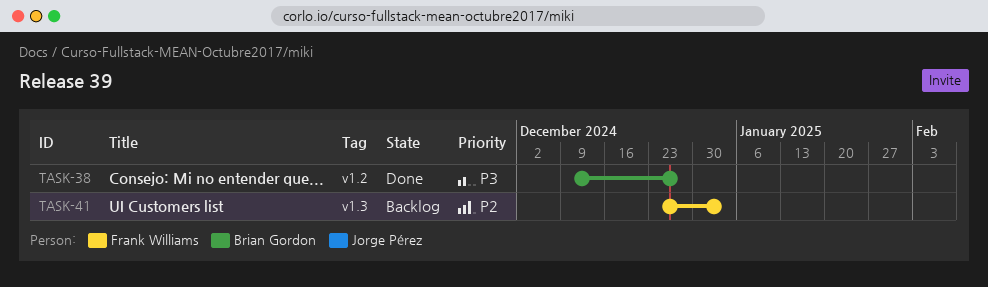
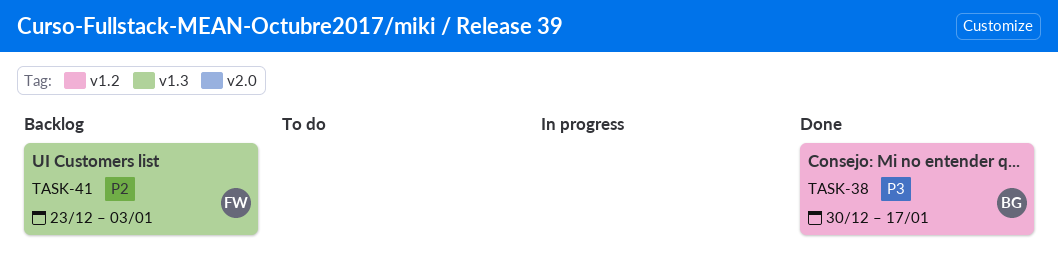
TASK-38, start: Dec 9 -> Dec 30
TASK-38, due: Dec 27 -> Jan 17

